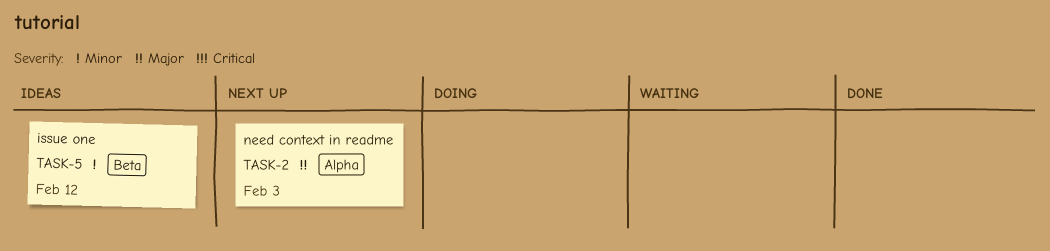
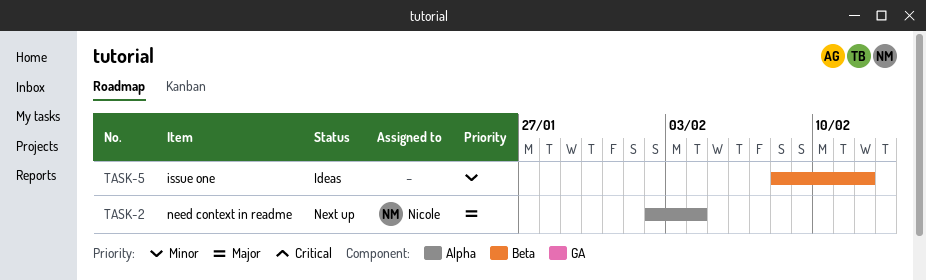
TASK-2, due: Feb 3 -> Feb 4

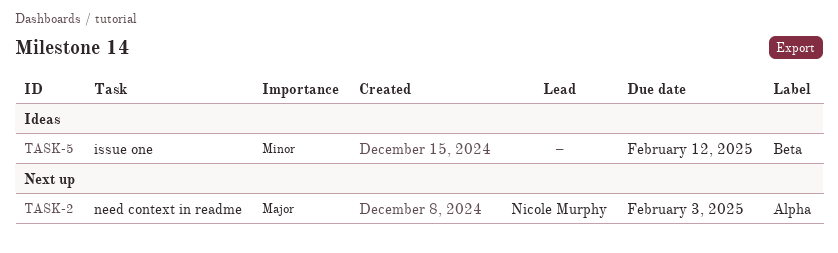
TASK-2, due: Feb 4 -> Feb 3

